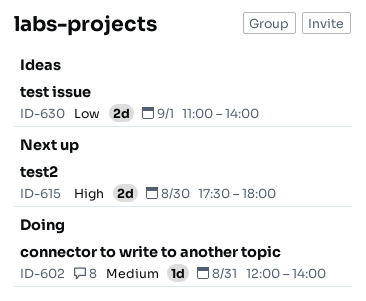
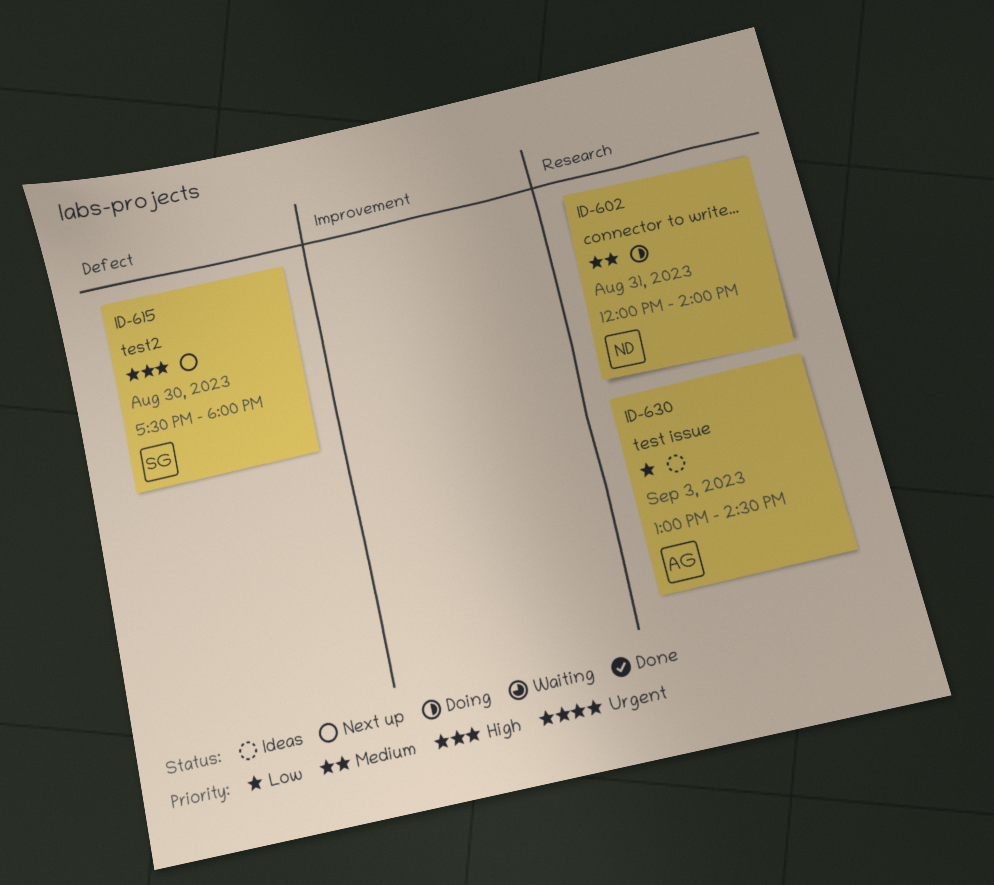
ID-630, day: Sep 1 -> Sep 3
ID-630, begins: 11:00 -> 13:00
ID-630, ends: 14:00 -> 14:30

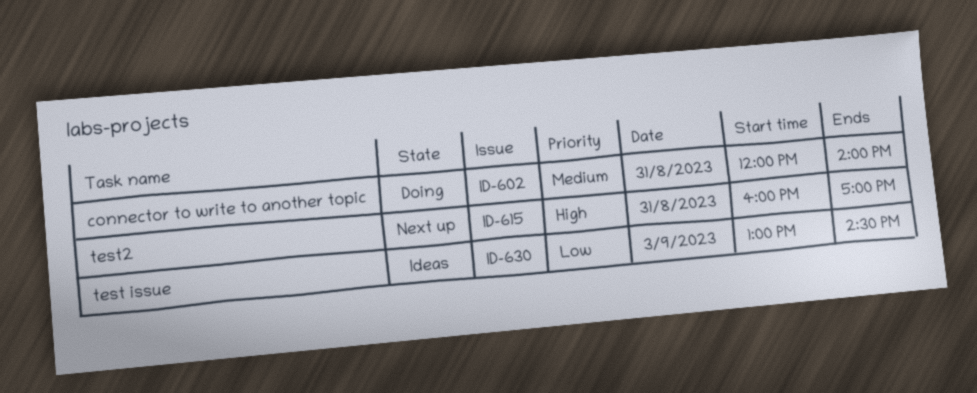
ID-615, day: Aug 30 -> Aug 31
ID-615, begins: 17:30 -> 16:00
ID-615, ends: 18:00 -> 17:00

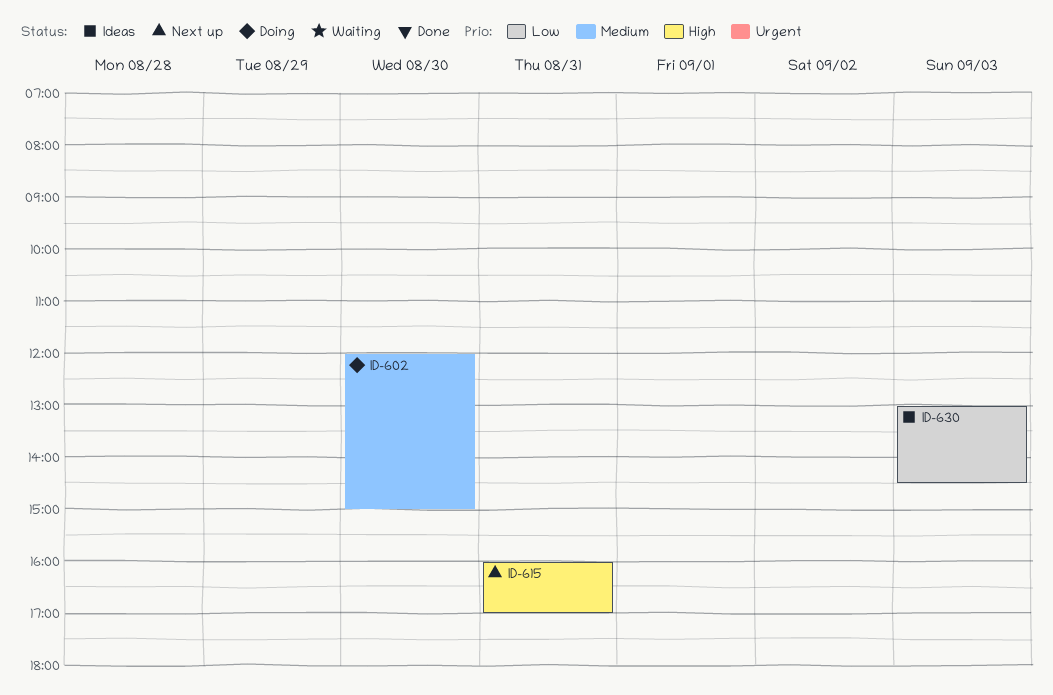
ID-602, day: Aug 31 -> Aug 30
ID-602, ends: 14:00 -> 15:00

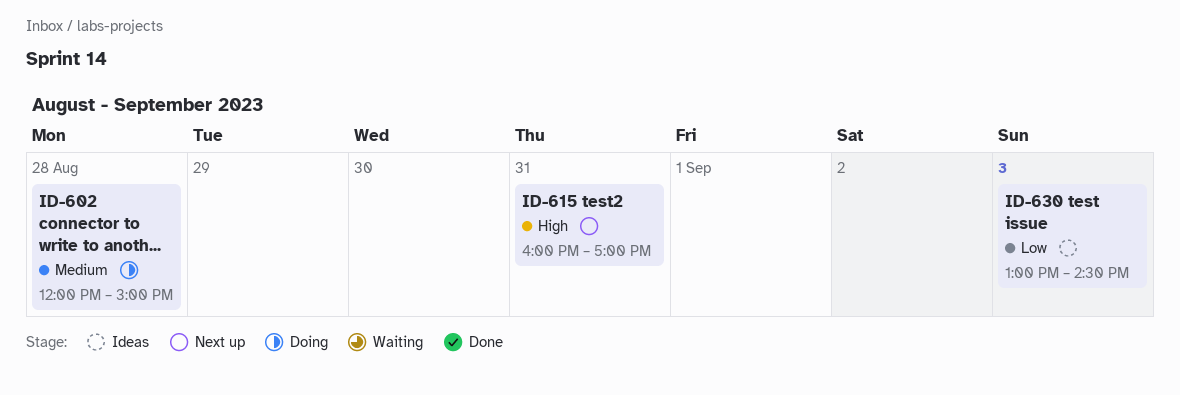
ID-602, day: Aug 30 -> Aug 28

